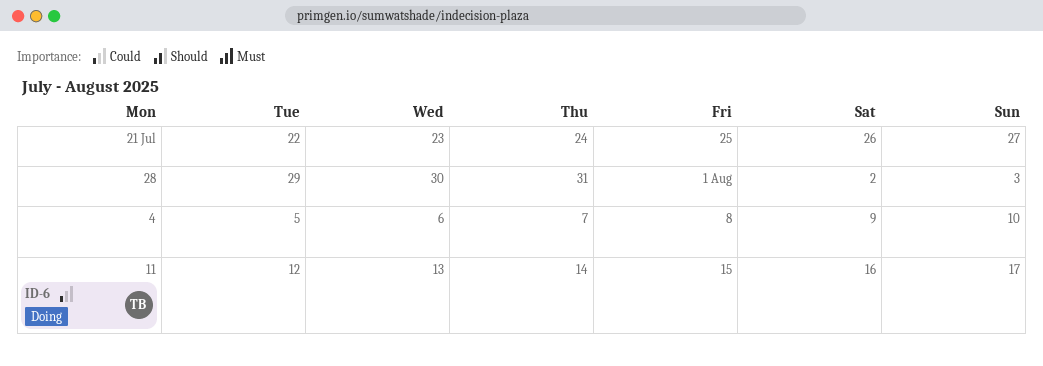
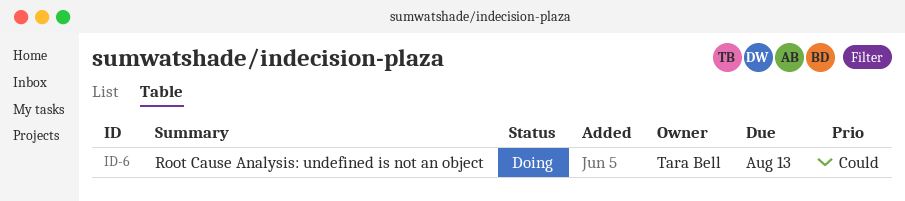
ID-6, due: Aug 11 -> Aug 13

